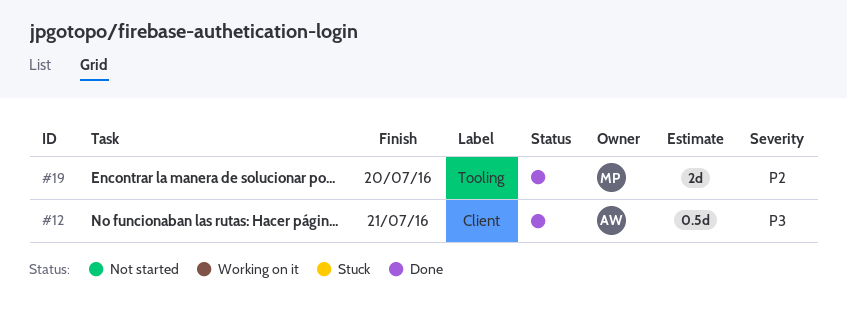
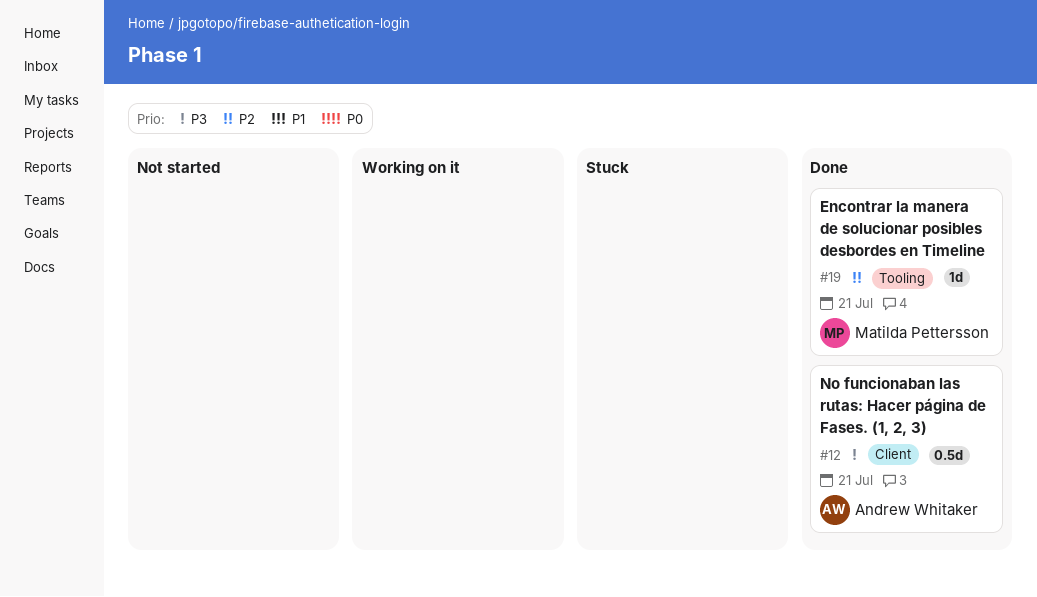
#19, estimate: 2d -> 1d
#19, due: Jul 20 -> Jul 21

